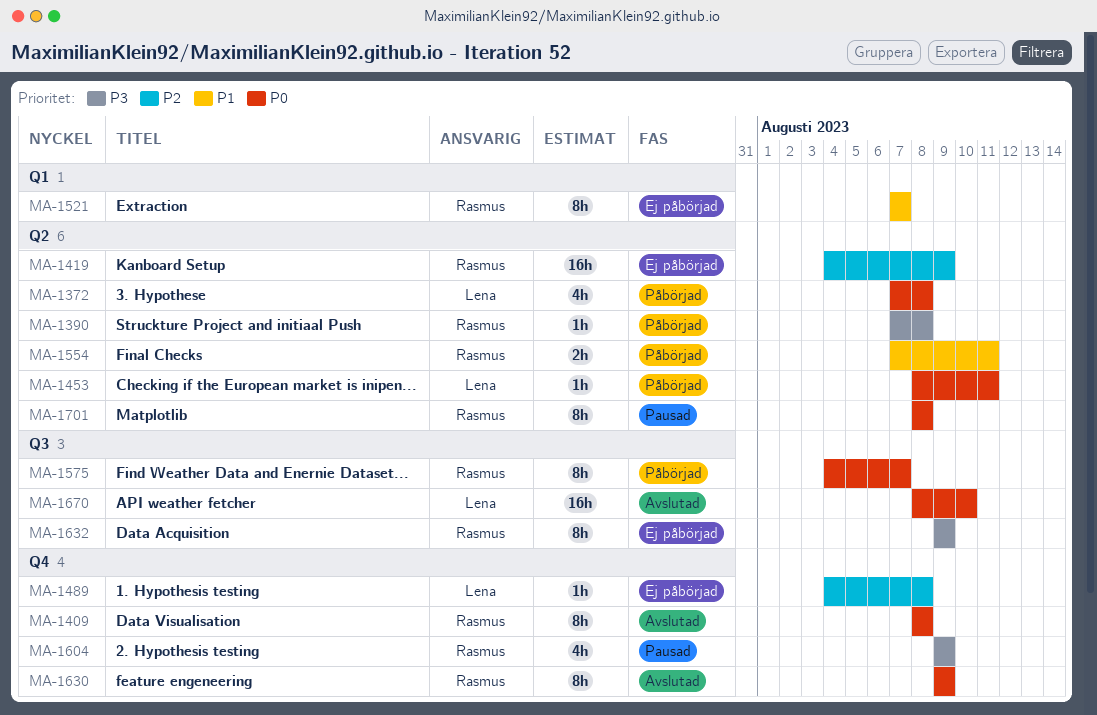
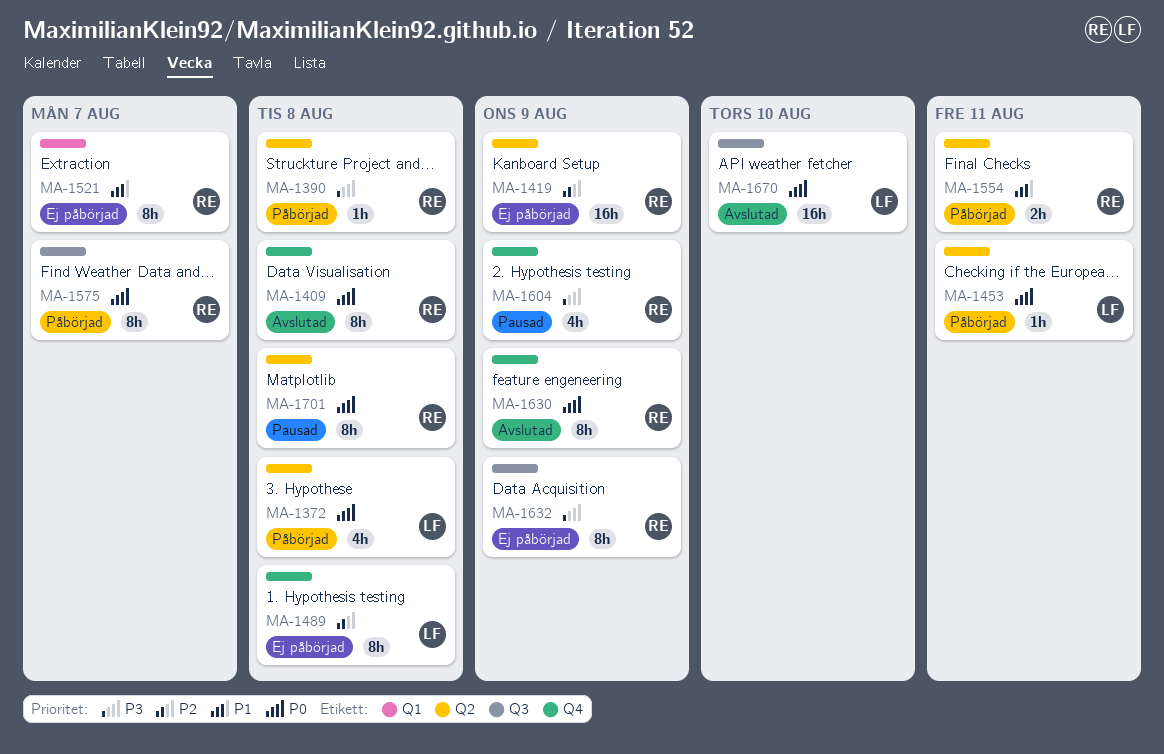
MA-1489, estimate: 1h -> 8h

